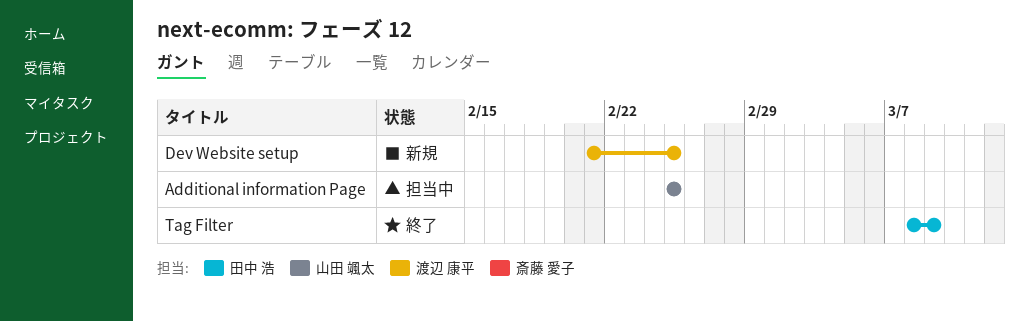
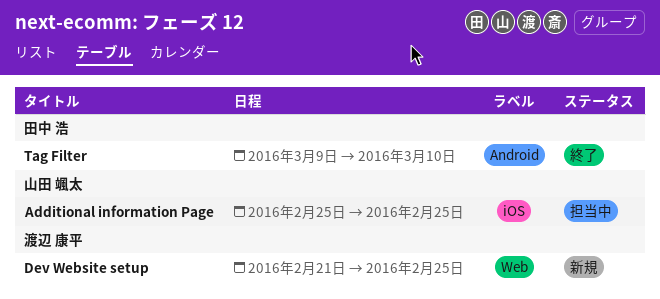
Tag Filter, start: Mar 8 -> Mar 9
Tag Filter, due: Mar 9 -> Mar 10

